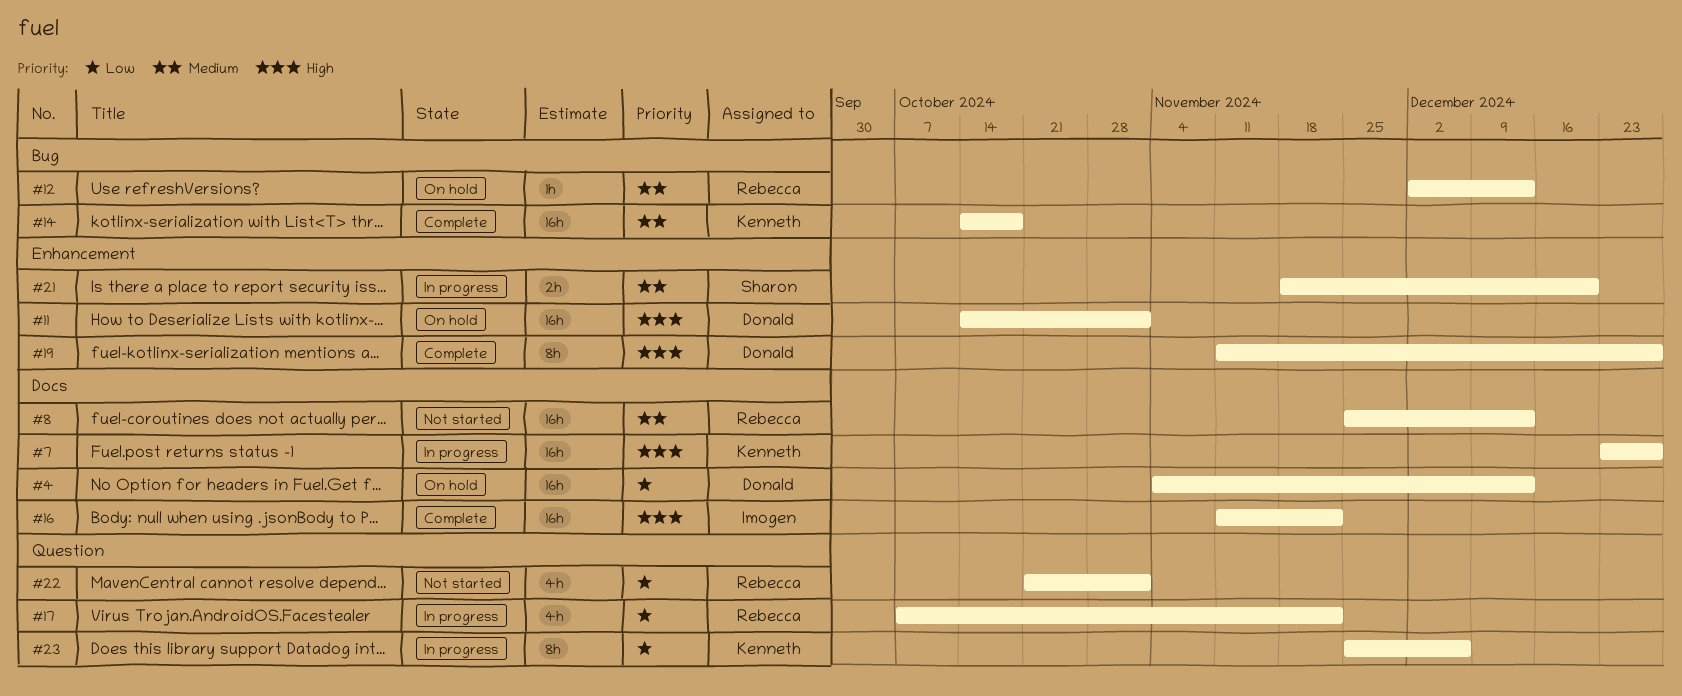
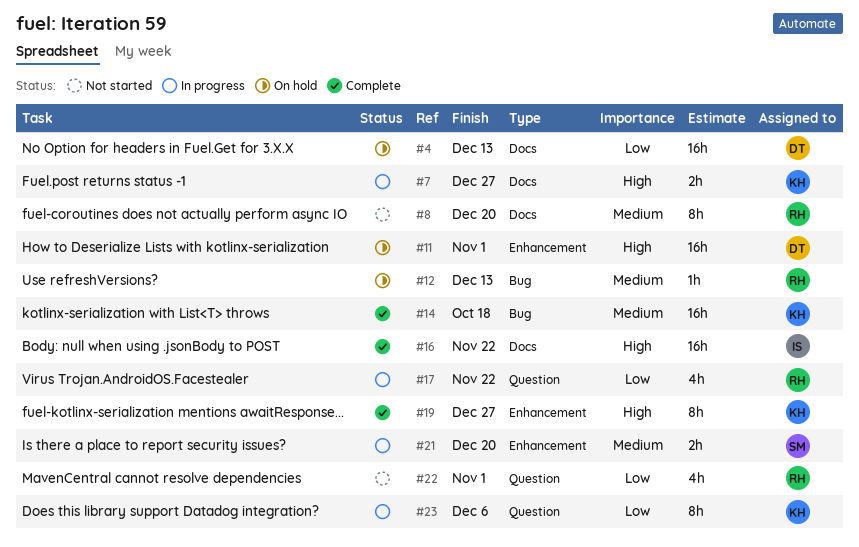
#7, estimate: 16h -> 2h
#8, estimate: 16h -> 8h
#8, due: Dec 13 -> Dec 20
#19, owner: Donald -> Kenneth

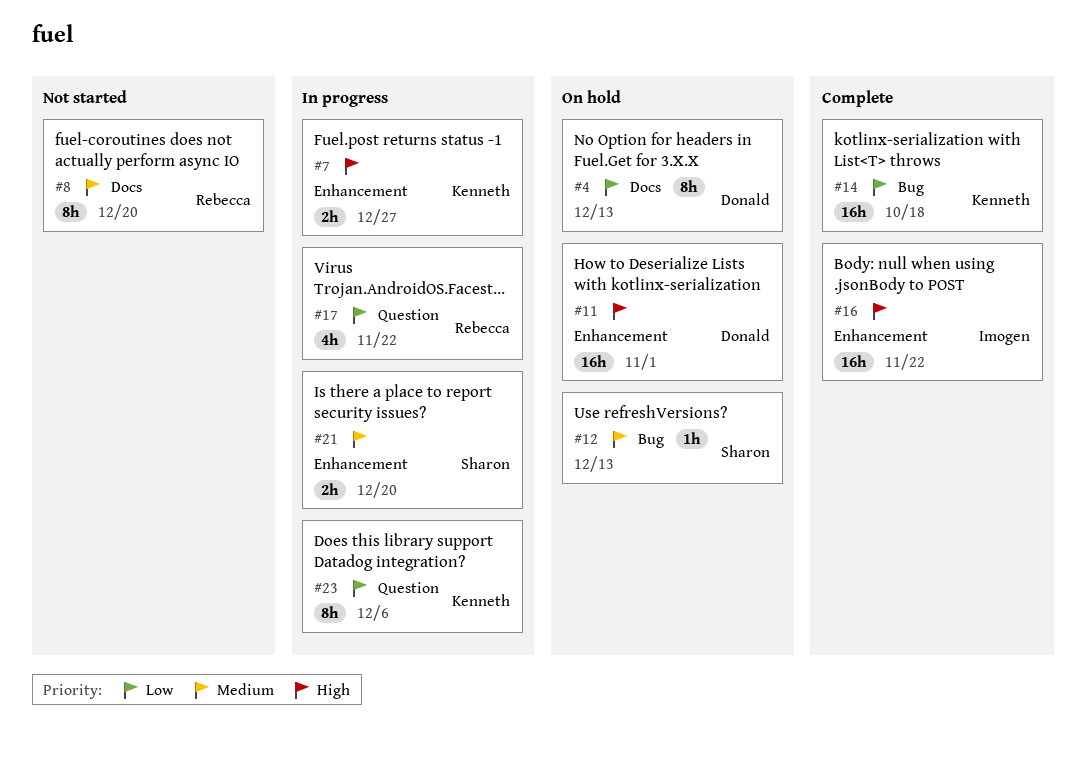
#4, estimate: 16h -> 8h
#7, label: Docs -> Enhancement
#12, owner: Rebecca -> Sharon
#14, priority: Medium -> Low
#16, label: Docs -> Enhancement
#19: present -> none
#22: present -> none

